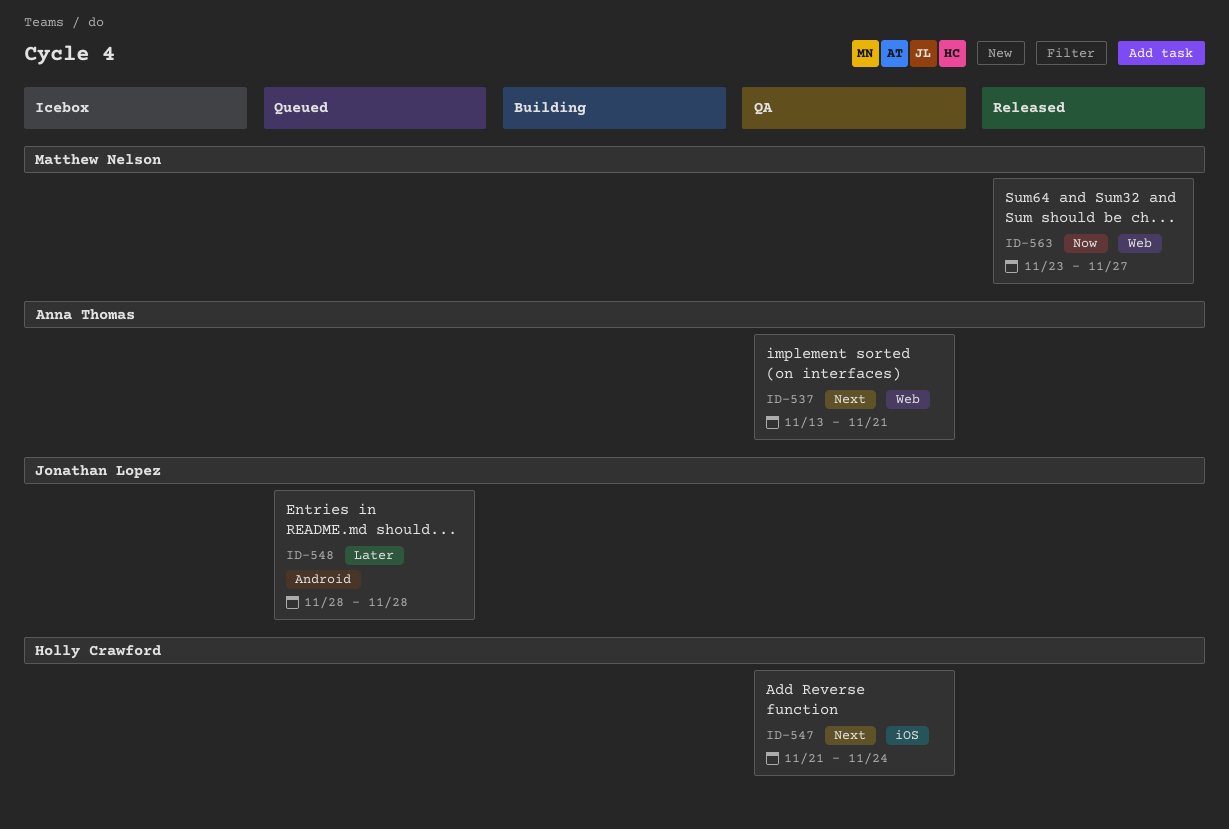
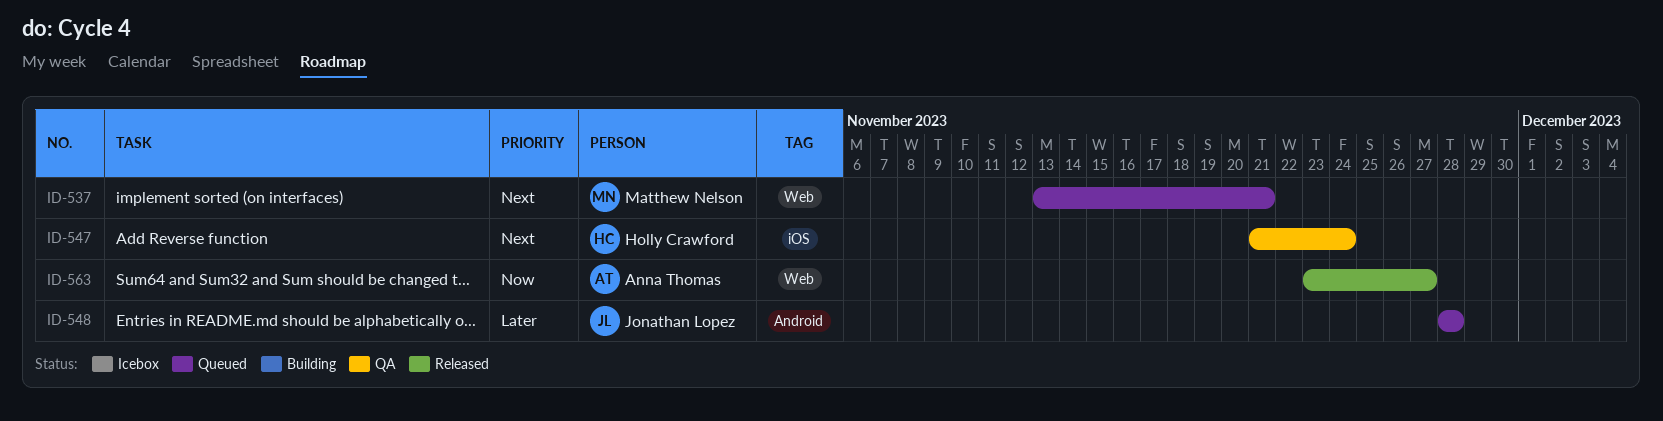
ID-537, status: QA -> Queued
ID-537, owner: Anna Thomas -> Matthew Nelson
ID-563, owner: Matthew Nelson -> Anna Thomas

